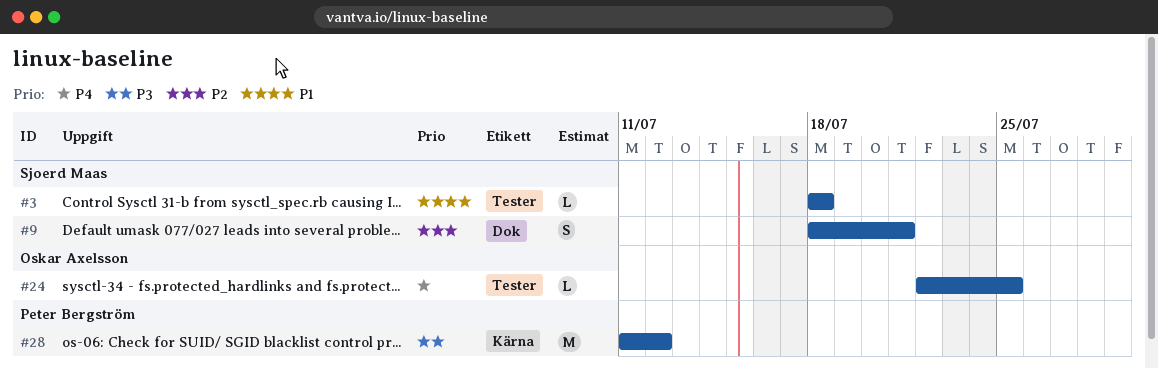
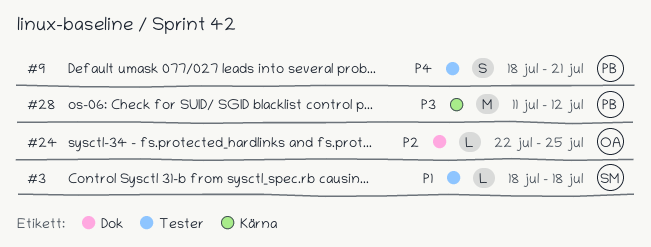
#9, owner: Sjoerd Maas -> Peter Bergström
#9, priority: P2 -> P4
#9, label: Dok -> Tester
#24, priority: P4 -> P2
#24, label: Tester -> Dok

